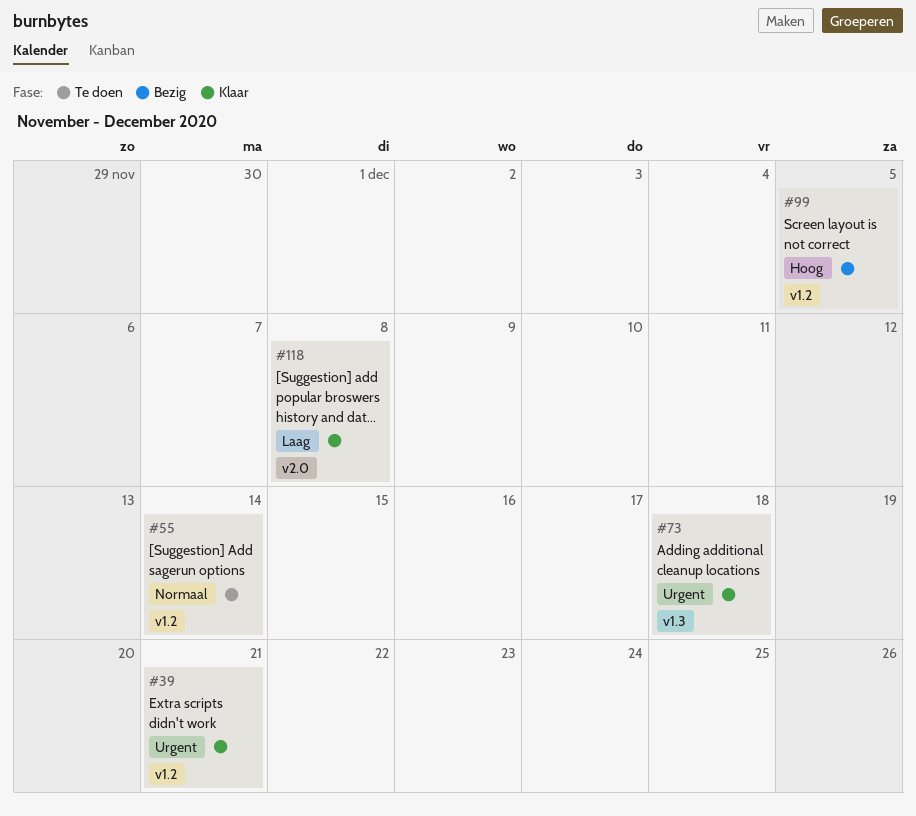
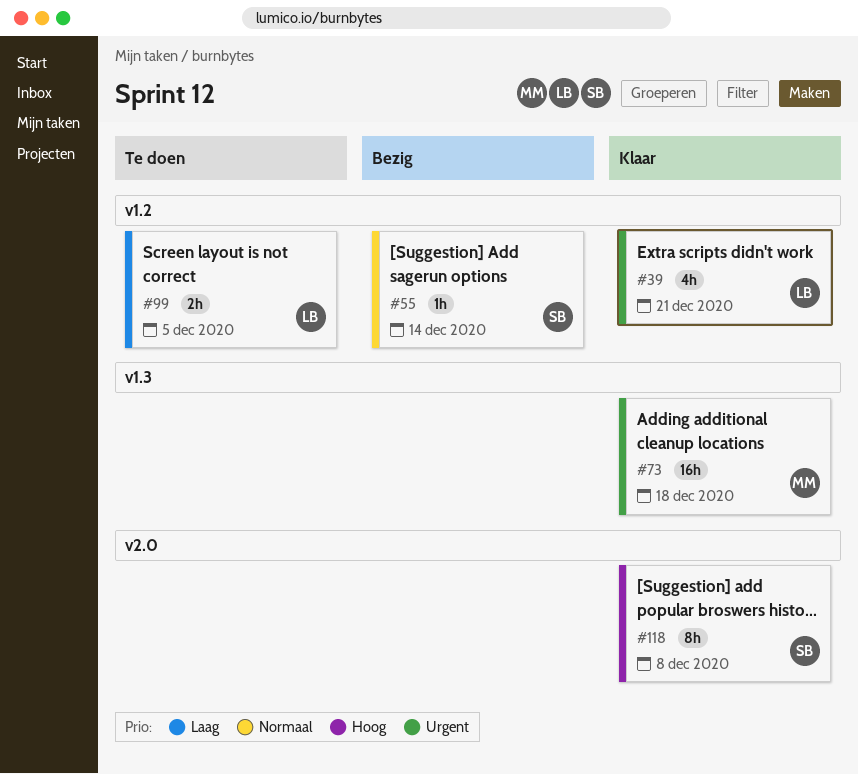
#55, status: Te doen -> Bezig
#99, status: Bezig -> Te doen
#99, priority: Hoog -> Laag
#118, priority: Laag -> Hoog

